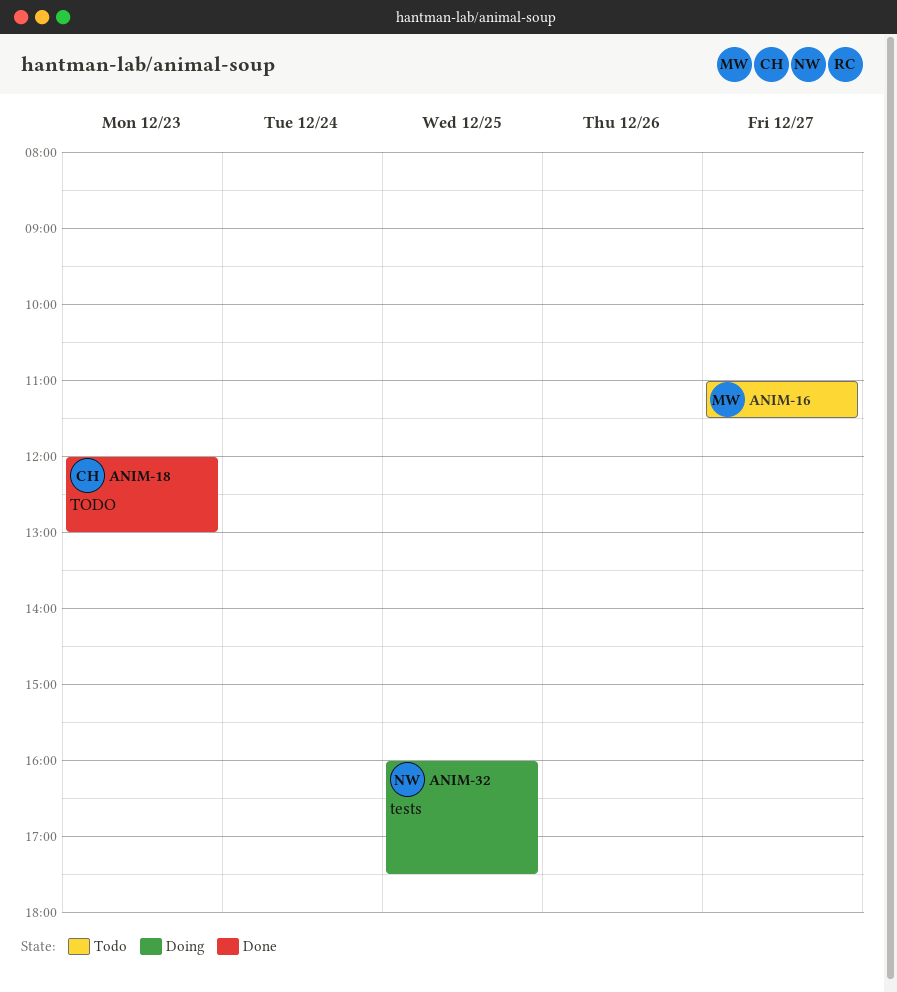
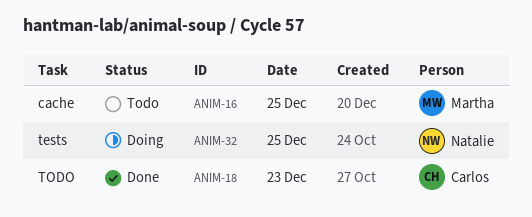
ANIM-16, day: Dec 27 -> Dec 25

